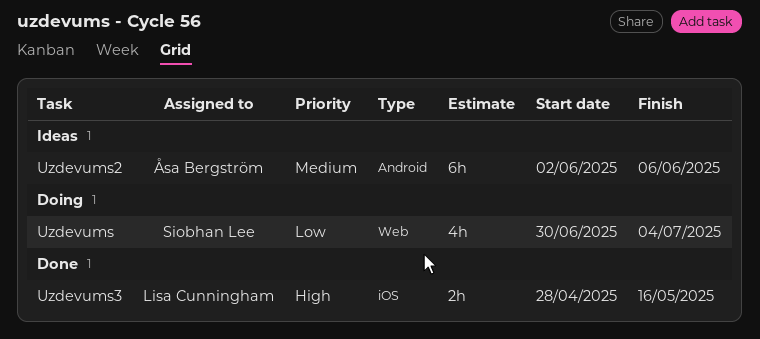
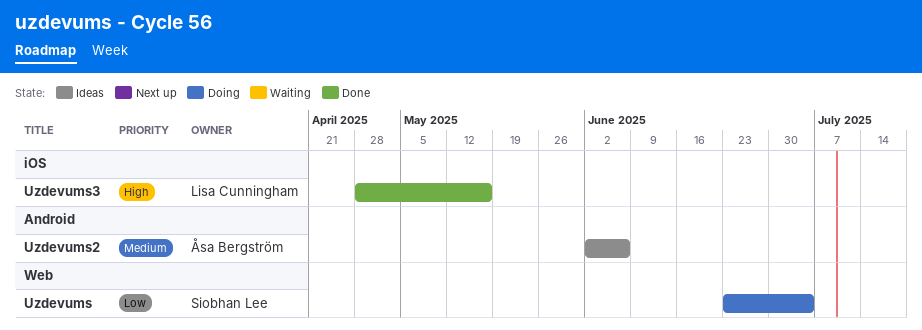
Uzdevums, start: Jun 30 -> Jun 23

